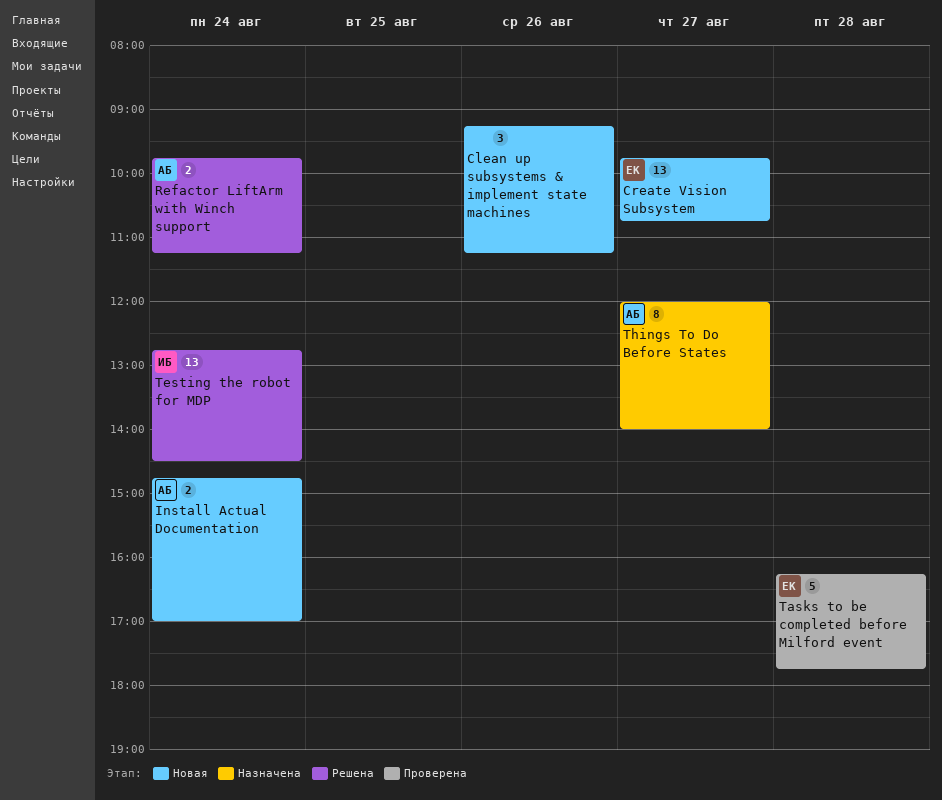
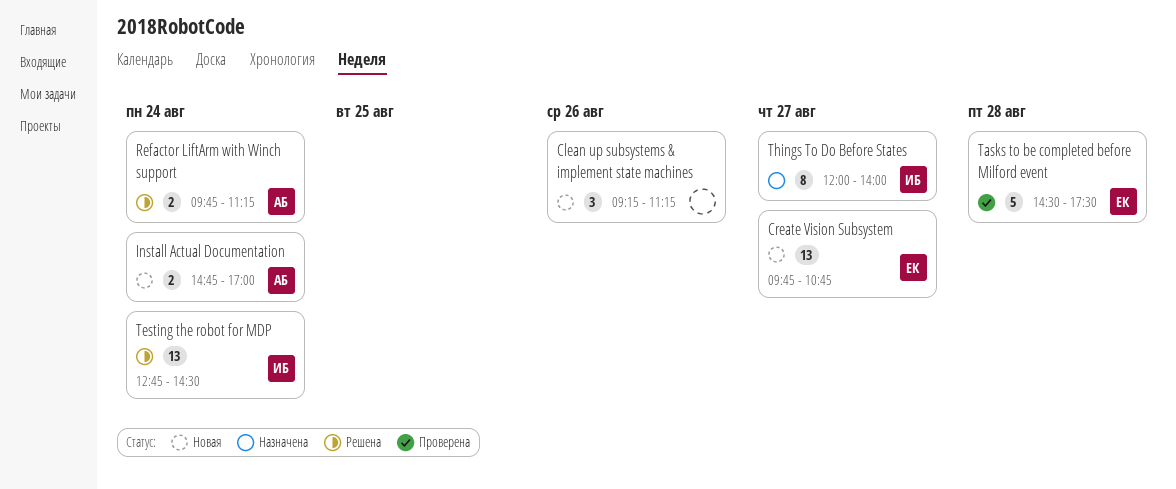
Tasks to be completed before Milford event, begins: 16:15 -> 14:30
Tasks to be completed before Milford event, ends: 17:45 -> 17:30
Things To Do Before States, owner: АБ -> ИБ

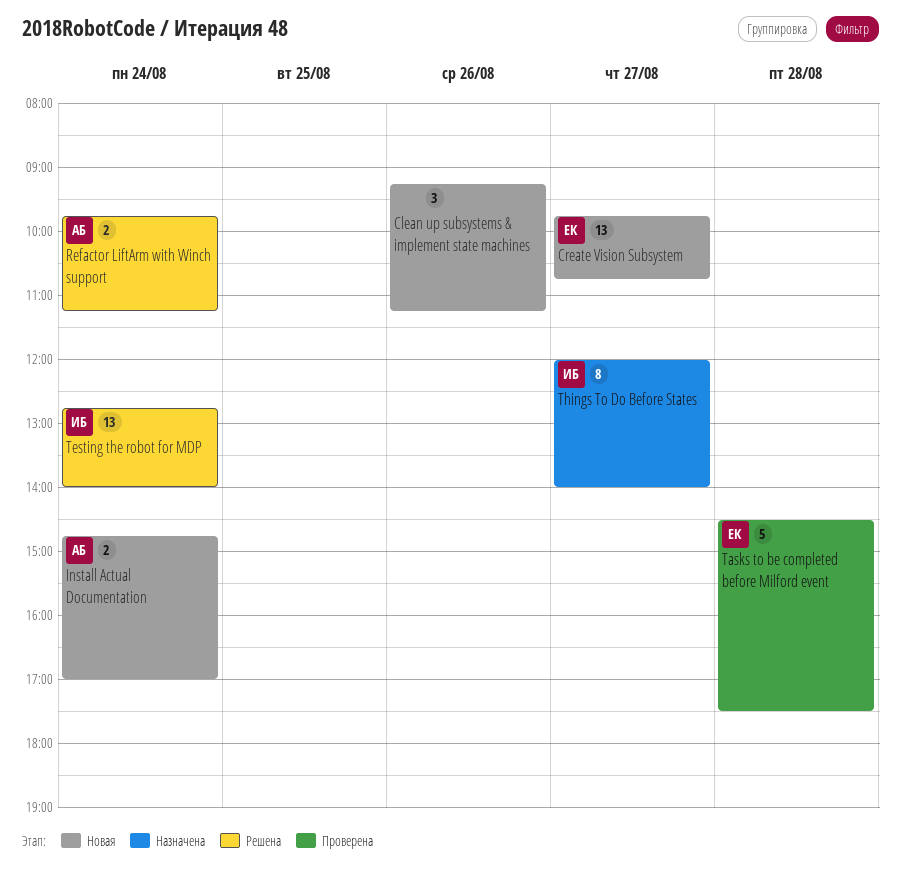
Testing the robot for MDP, ends: 14:30 -> 14:00

